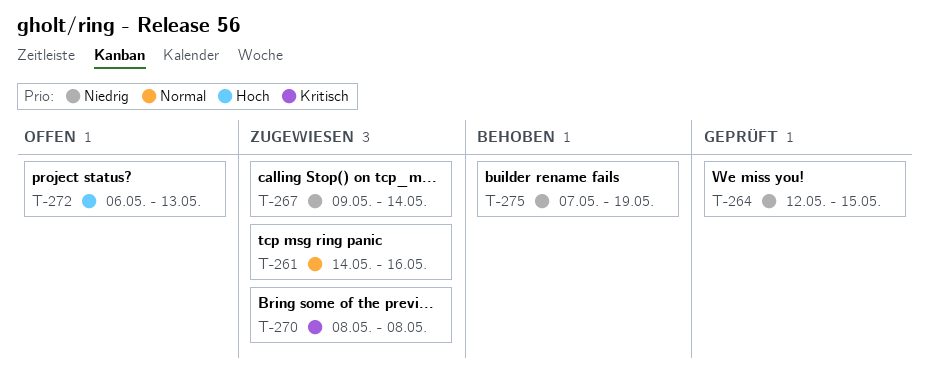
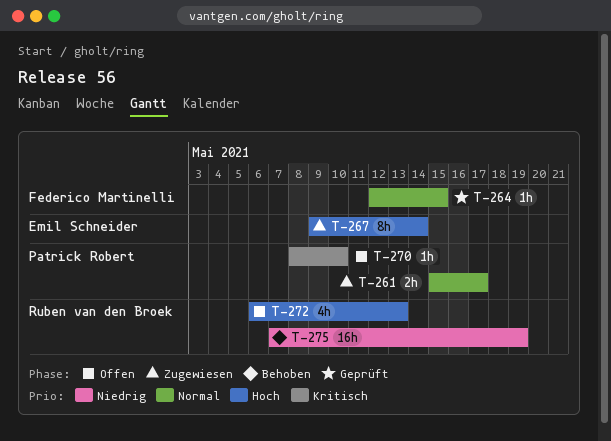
T-261, start: May 14 -> May 15
T-261, due: May 16 -> May 17
T-264, priority: Niedrig -> Normal
T-267, priority: Niedrig -> Hoch
T-270, status: Zugewiesen -> Offen
T-270, due: May 8 -> May 10

